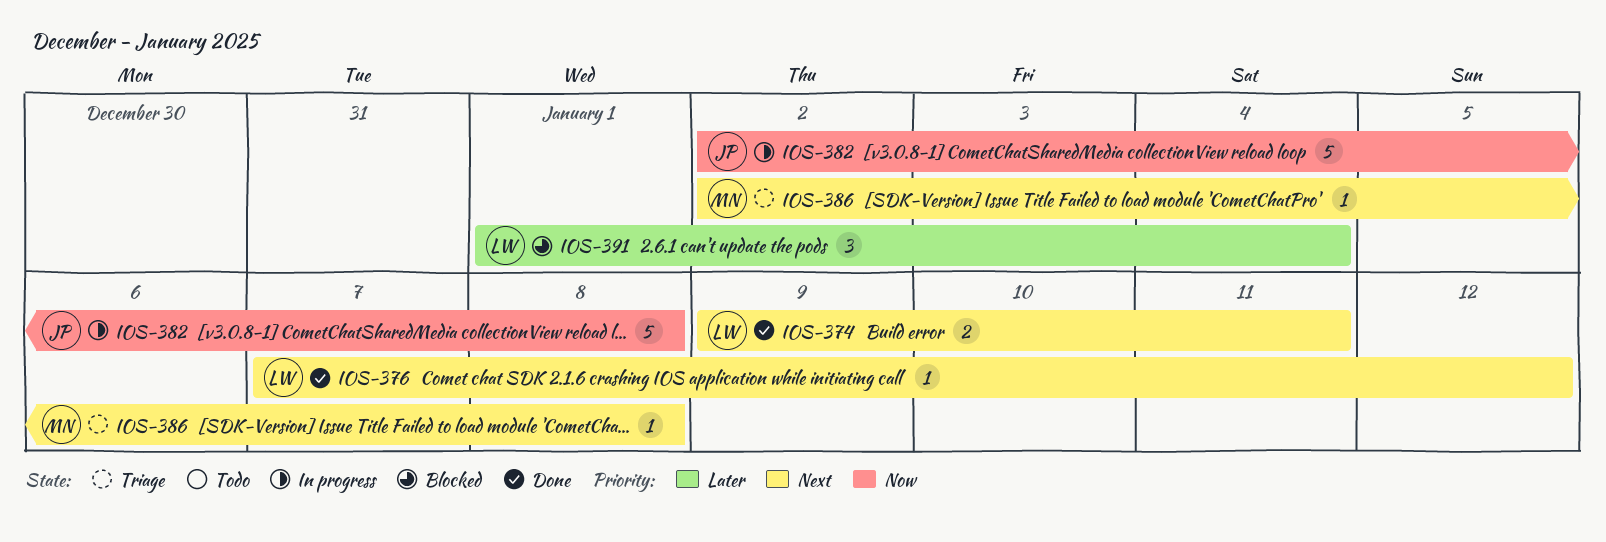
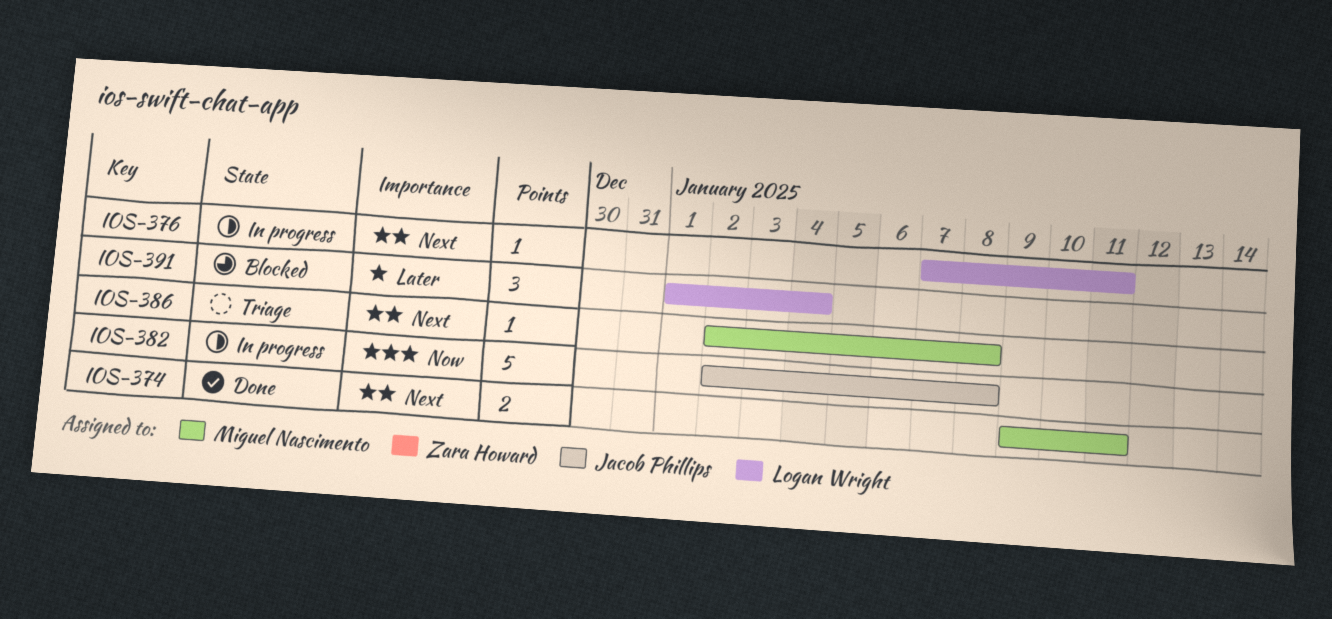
IOS-374, owner: Logan Wright -> Miguel Nascimento
IOS-376, status: Done -> In progress
IOS-376, due: Jan 12 -> Jan 11

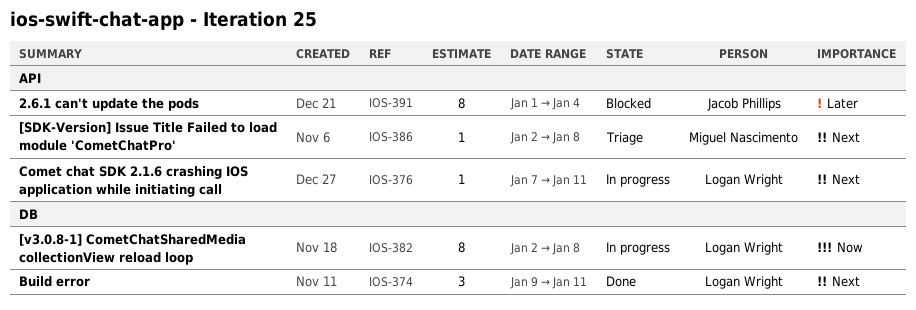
IOS-374, owner: Miguel Nascimento -> Logan Wright
IOS-374, estimate: 2 -> 3
IOS-382, owner: Jacob Phillips -> Logan Wright
IOS-382, estimate: 5 -> 8
IOS-391, owner: Logan Wright -> Jacob Phillips
IOS-391, estimate: 3 -> 8

